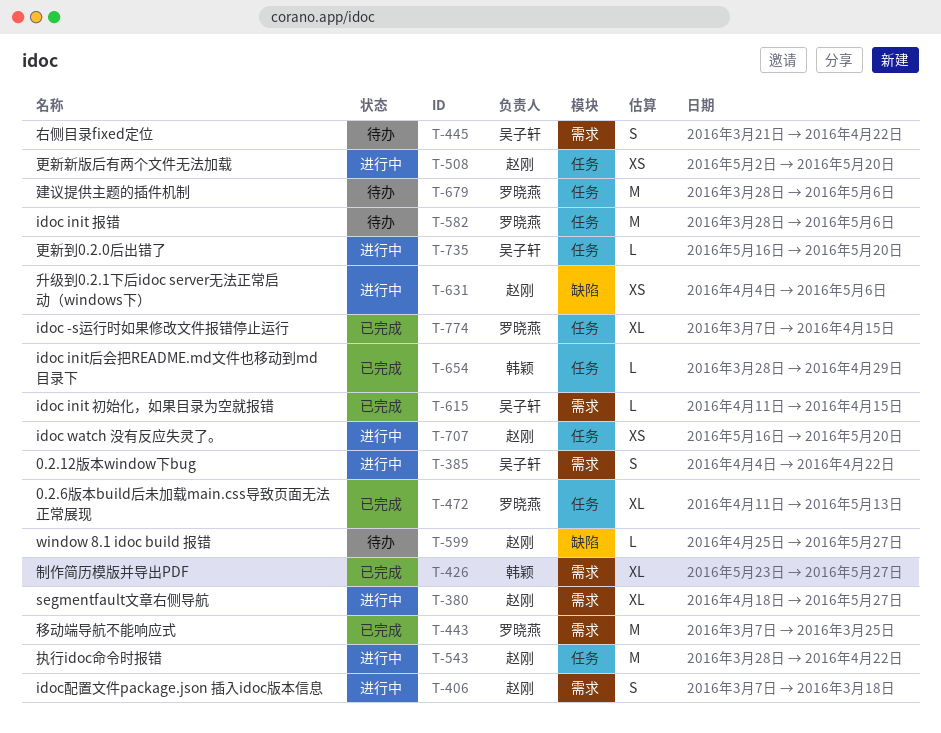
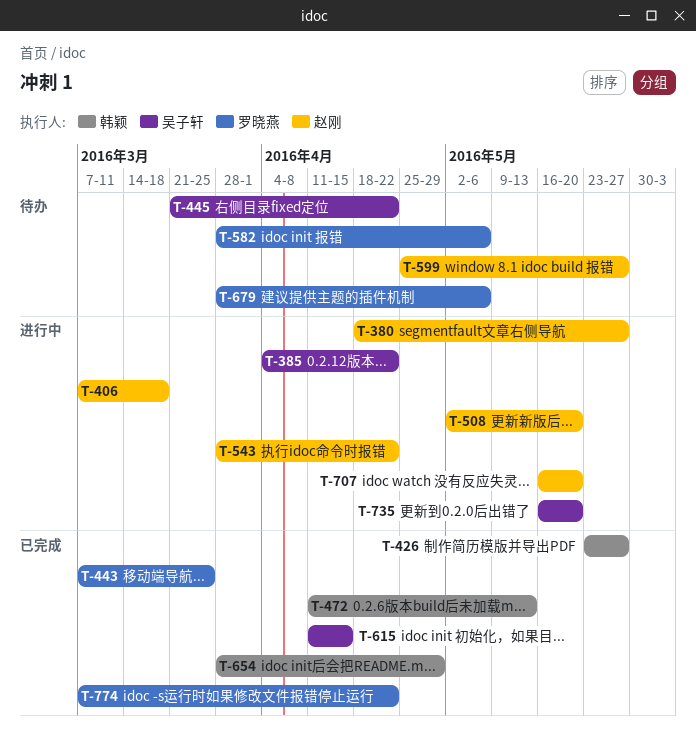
T-472, owner: 罗晓燕 -> 韩颖
T-631: present -> none
T-774, due: Apr 15 -> Apr 22

